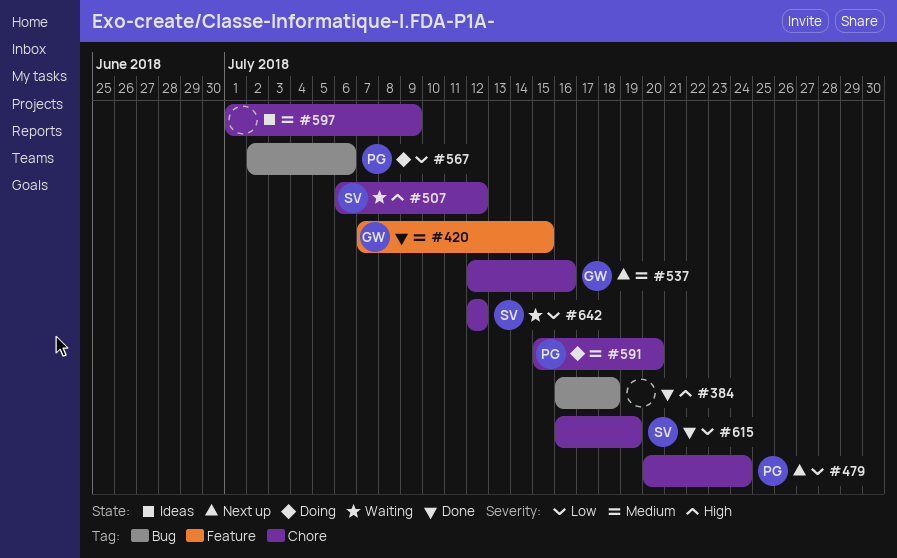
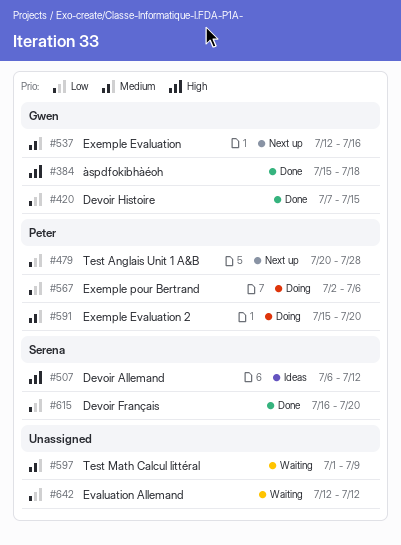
#384, owner: none -> Gwen
#384, start: Jul 16 -> Jul 15
#420, priority: Medium -> Low
#479, due: Jul 24 -> Jul 28
#507, status: Waiting -> Ideas
#597, status: Ideas -> Waiting
#615, due: Jul 19 -> Jul 20
#642, owner: Serena -> none

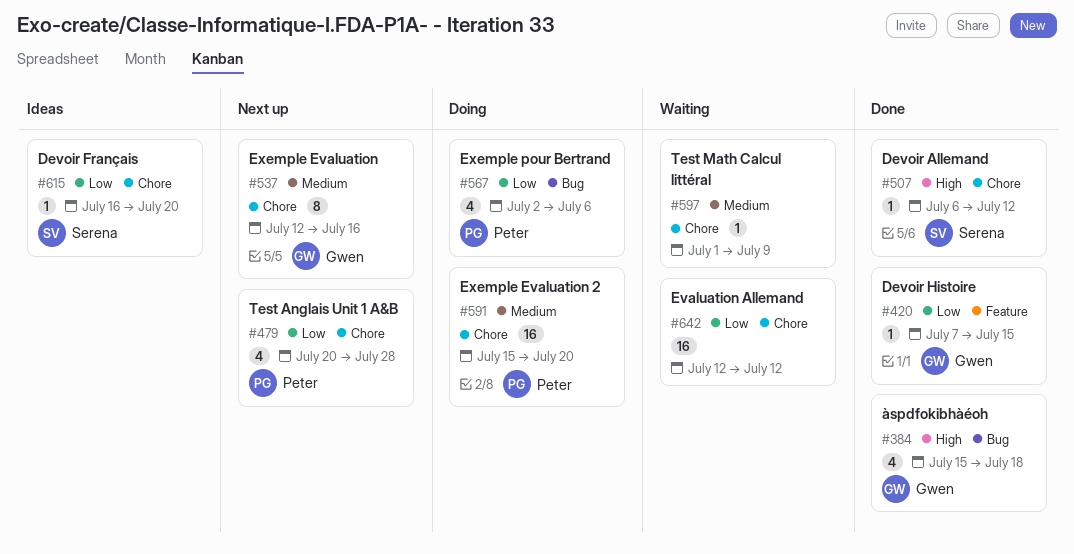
#507, status: Ideas -> Done
#615, status: Done -> Ideas

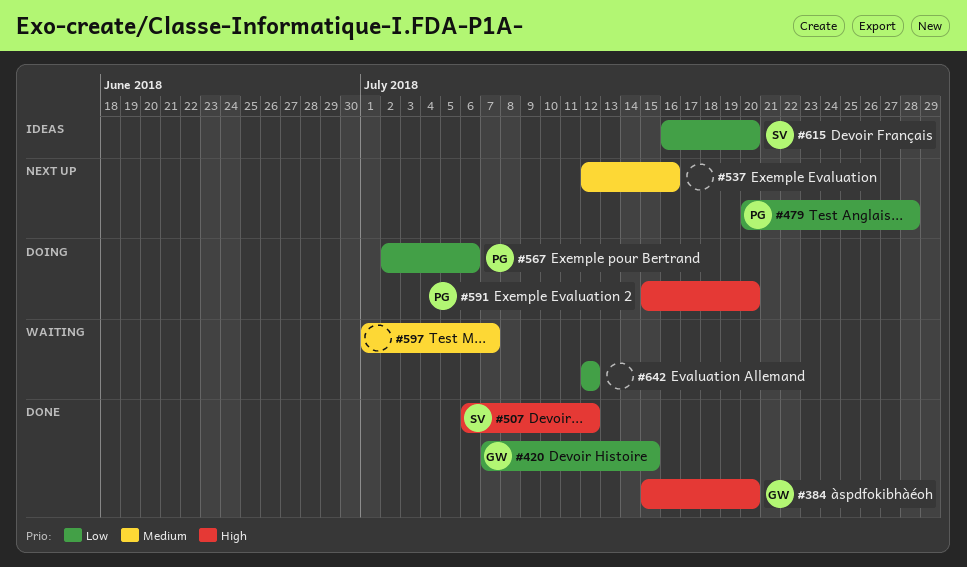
#384, due: Jul 18 -> Jul 20
#537, owner: Gwen -> none
#591, priority: Medium -> High
#597, due: Jul 9 -> Jul 7

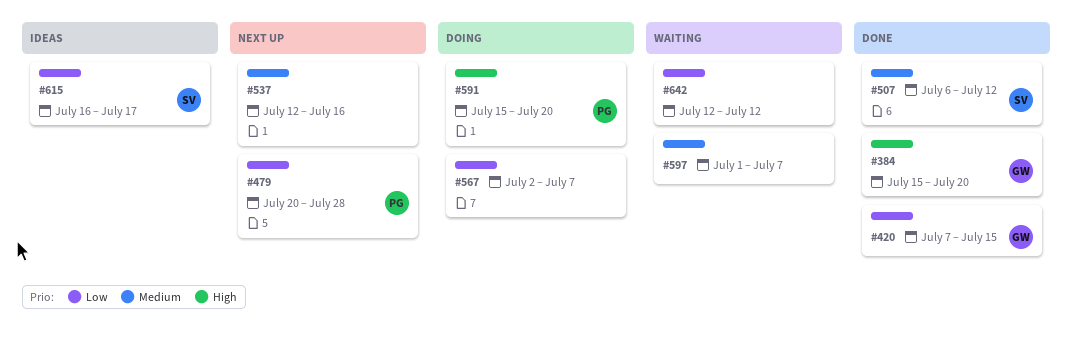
#507, priority: High -> Medium
#567, owner: PG -> none
#567, due: Jul 6 -> Jul 7
#615, due: Jul 20 -> Jul 17

